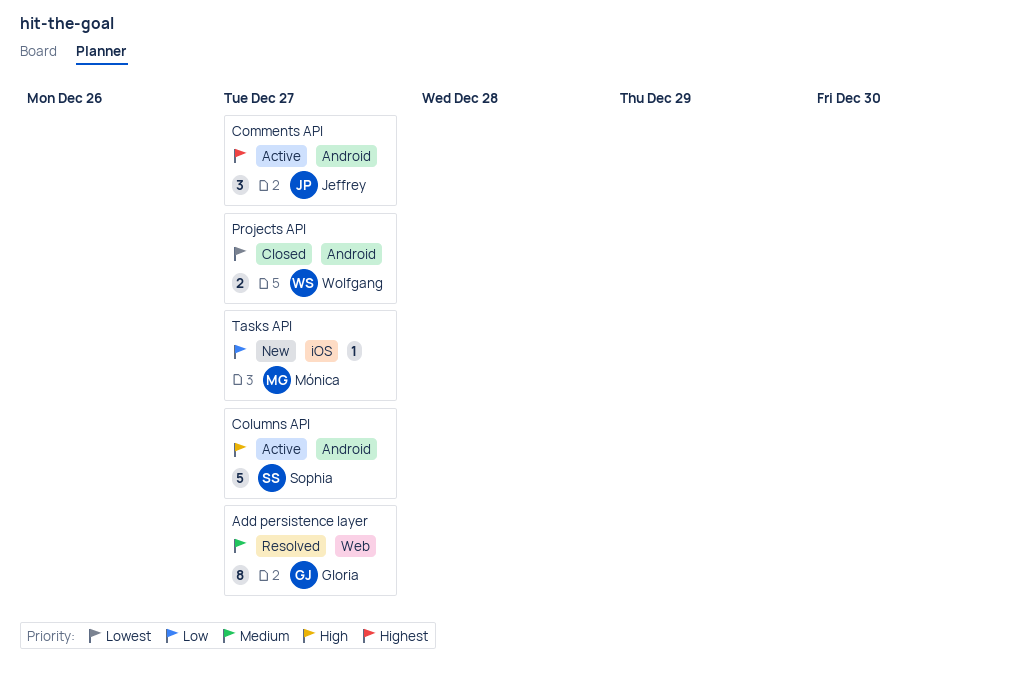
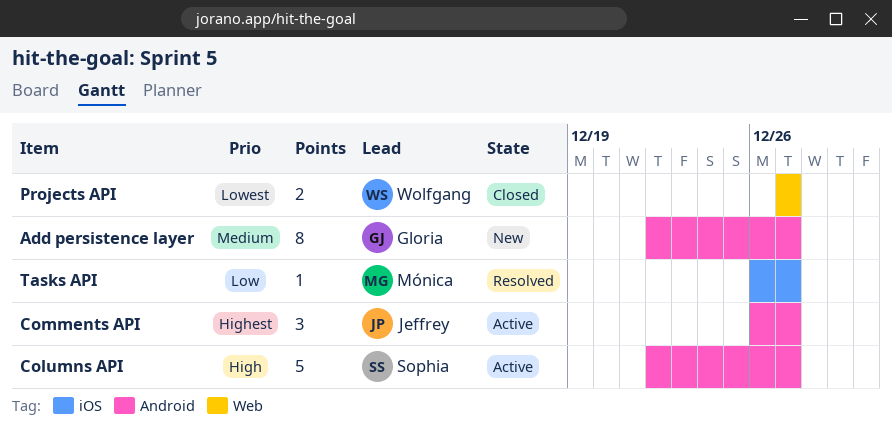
Add persistence layer, status: Resolved -> New
Add persistence layer, label: Web -> Android
Projects API, label: Android -> Web
Tasks API, status: New -> Resolved

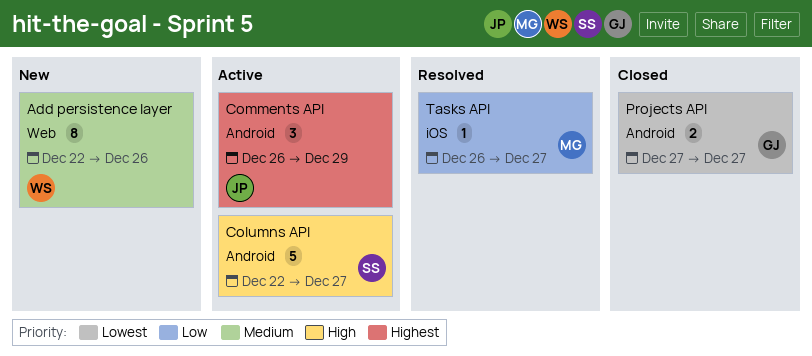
Add persistence layer, owner: Gloria -> Wolfgang
Add persistence layer, label: Android -> Web
Add persistence layer, due: Dec 27 -> Dec 26
Comments API, due: Dec 27 -> Dec 29
Projects API, owner: Wolfgang -> Gloria
Projects API, label: Web -> Android

